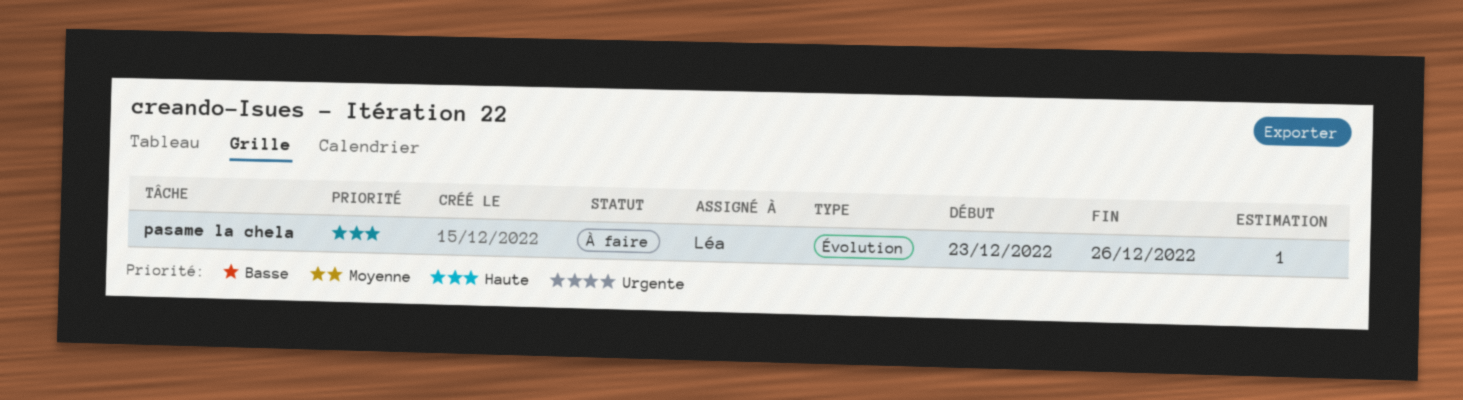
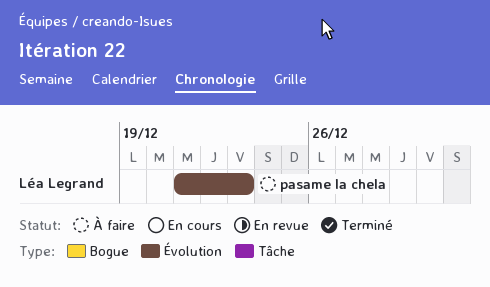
pasame la chela, start: Dec 23 -> Dec 21
pasame la chela, due: Dec 26 -> Dec 23

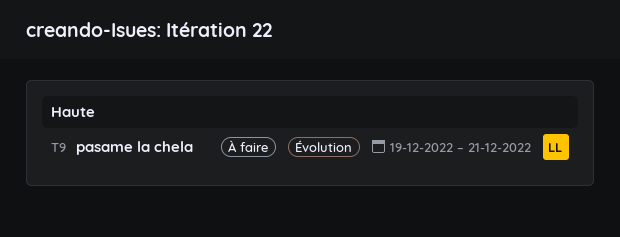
pasame la chela, start: Dec 21 -> Dec 19
pasame la chela, due: Dec 23 -> Dec 21

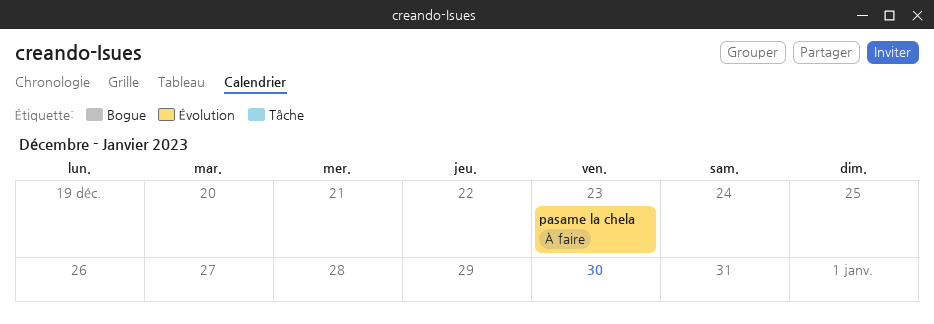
pasame la chela, due: Dec 21 -> Dec 23

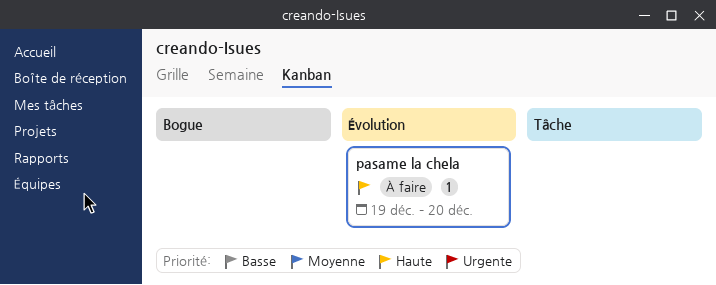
pasame la chela, due: Dec 23 -> Dec 20

